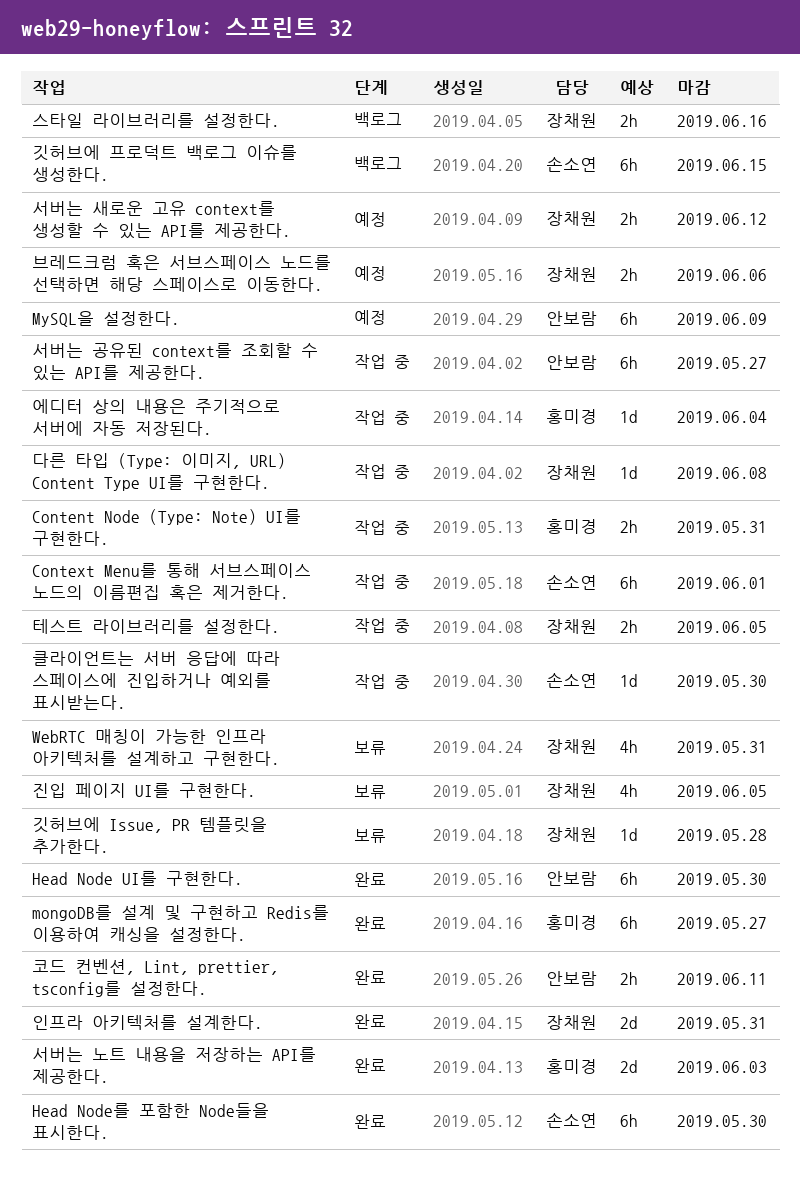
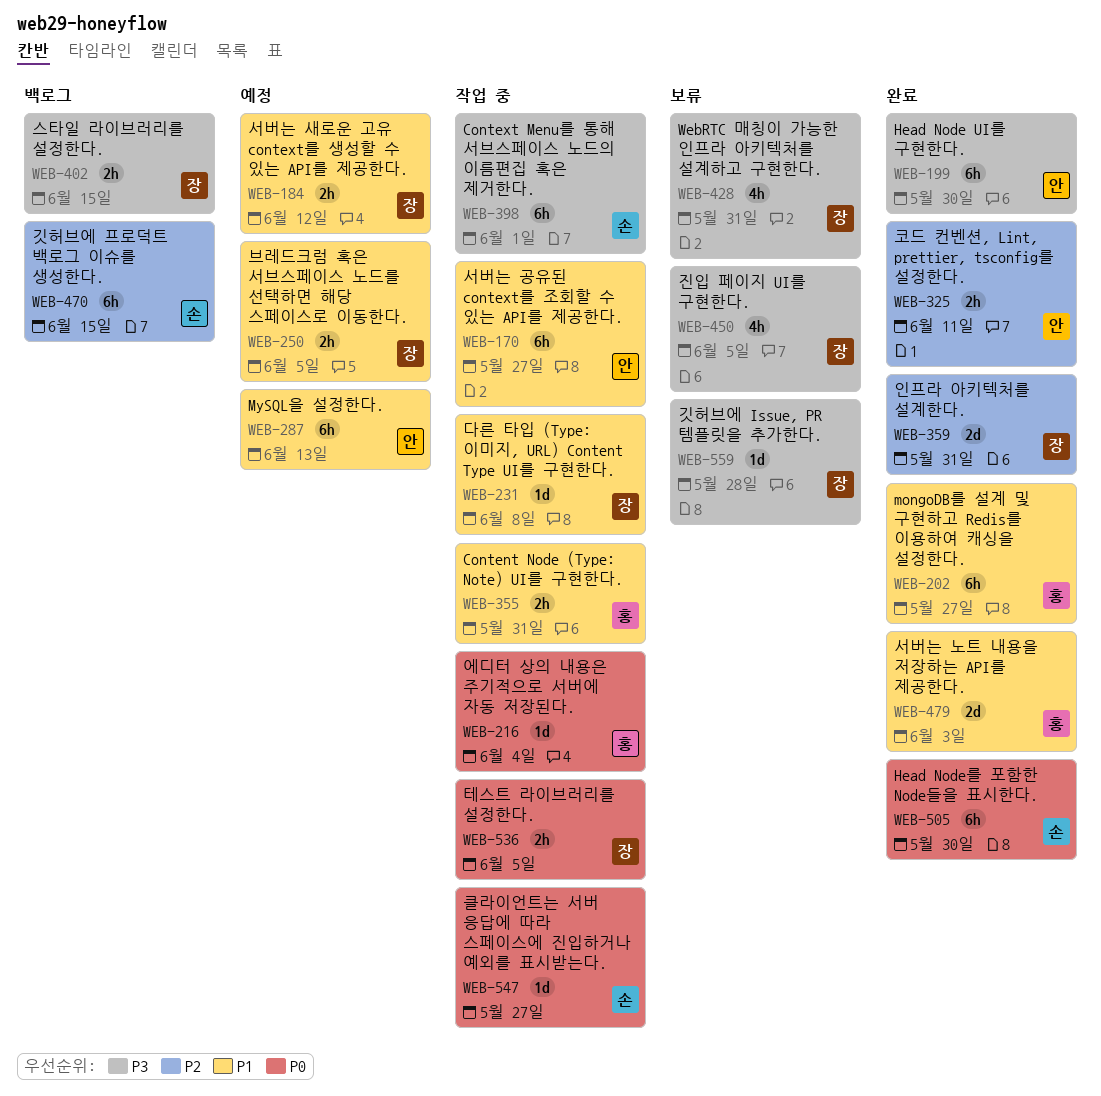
MySQL을 설정한다., due: Jun 9 -> Jun 13
브레드크럼 혹은 서브스페이스 노드를 선택하면 해당 스페이스로 이동한다., due: Jun 6 -> Jun 5
스타일 라이브러리를 설정한다., due: Jun 16 -> Jun 15
클라이언트는 서버 응답에 따라 스페이스에 진입하거나 예외를 표시받는다., due: May 30 -> May 27

